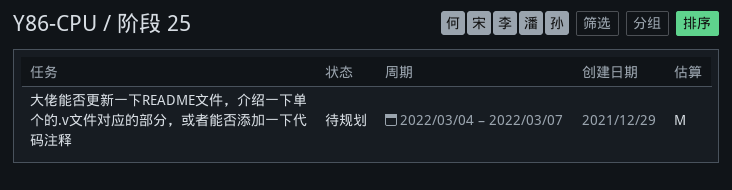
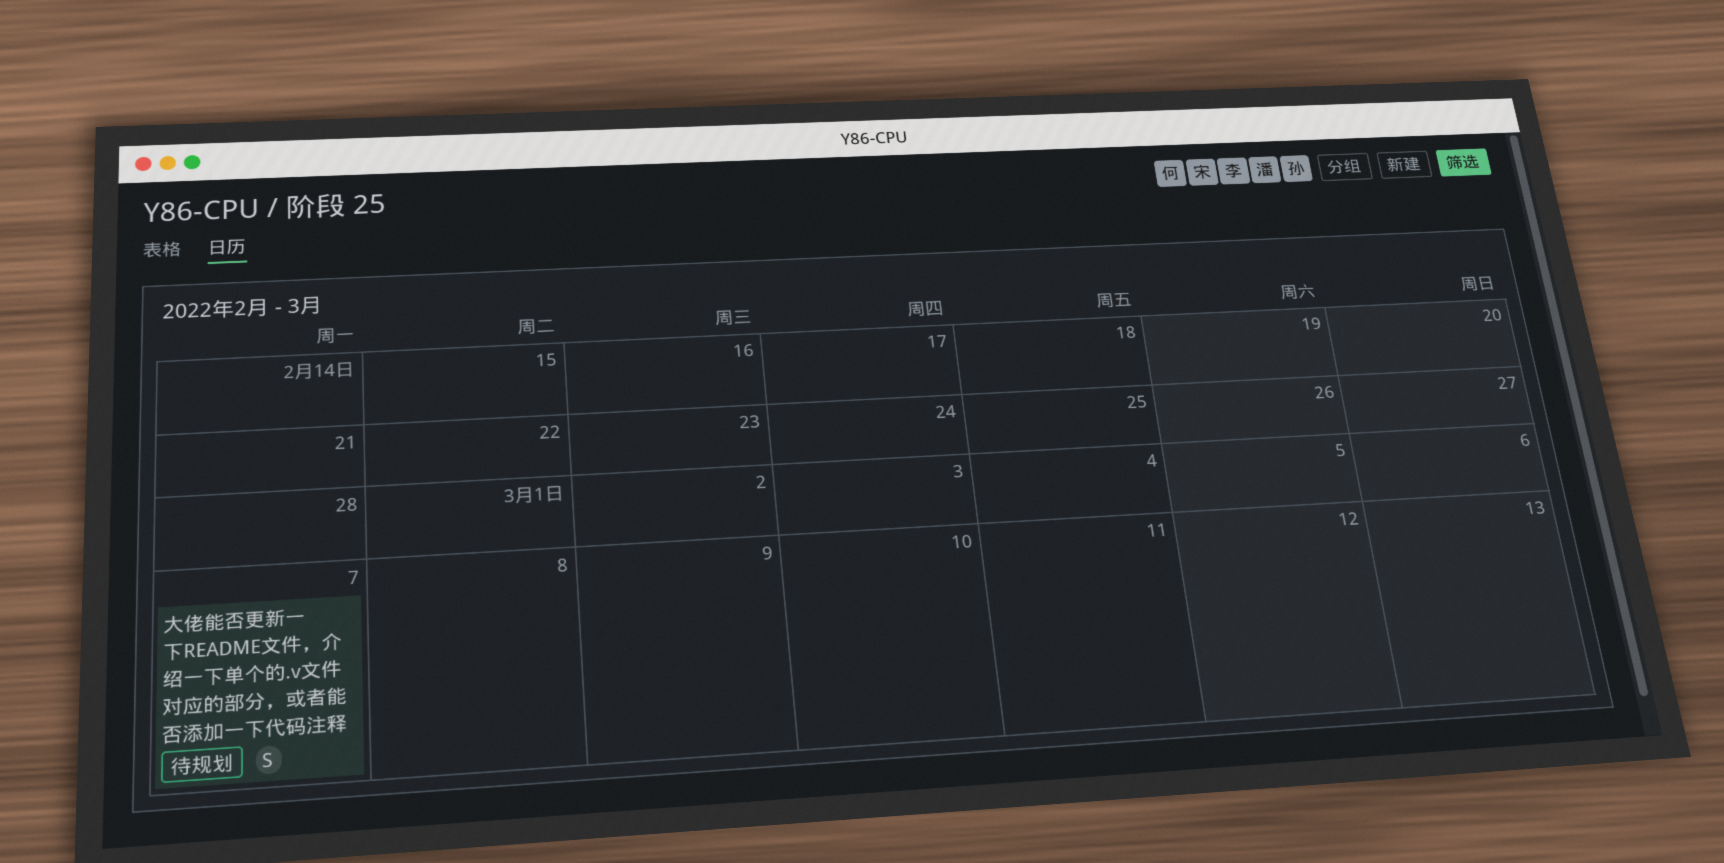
大佬能否更新一下README文件，介绍一下单个的.v文件对应的部分，或者能否添加一下代码注释, estimate: M -> S

